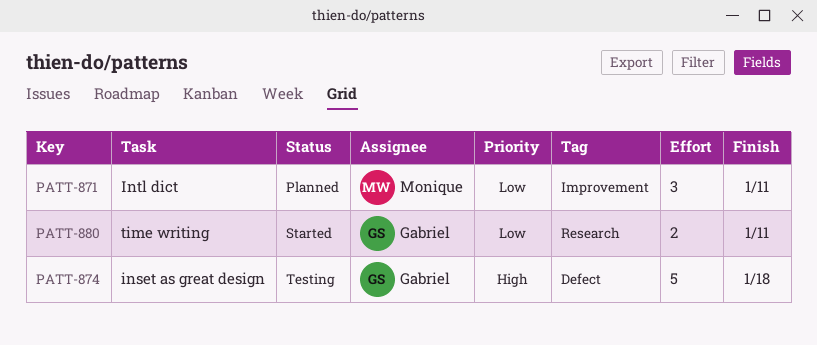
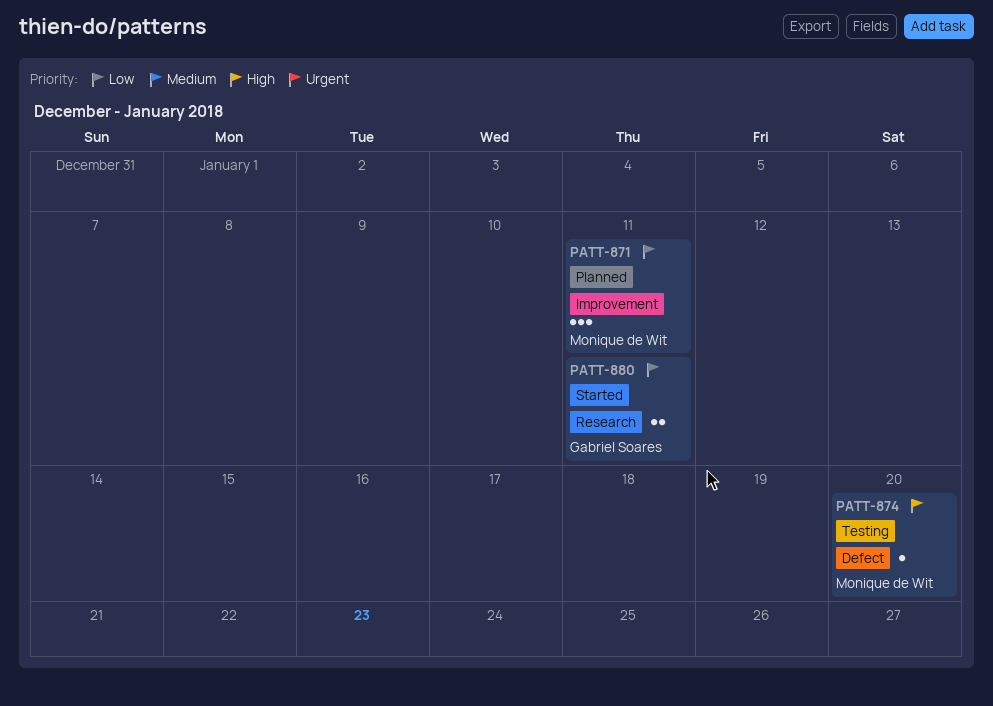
PATT-874, owner: Gabriel Soares -> Monique de Wit
PATT-874, estimate: 5 -> 1
PATT-874, due: Jan 18 -> Jan 20

